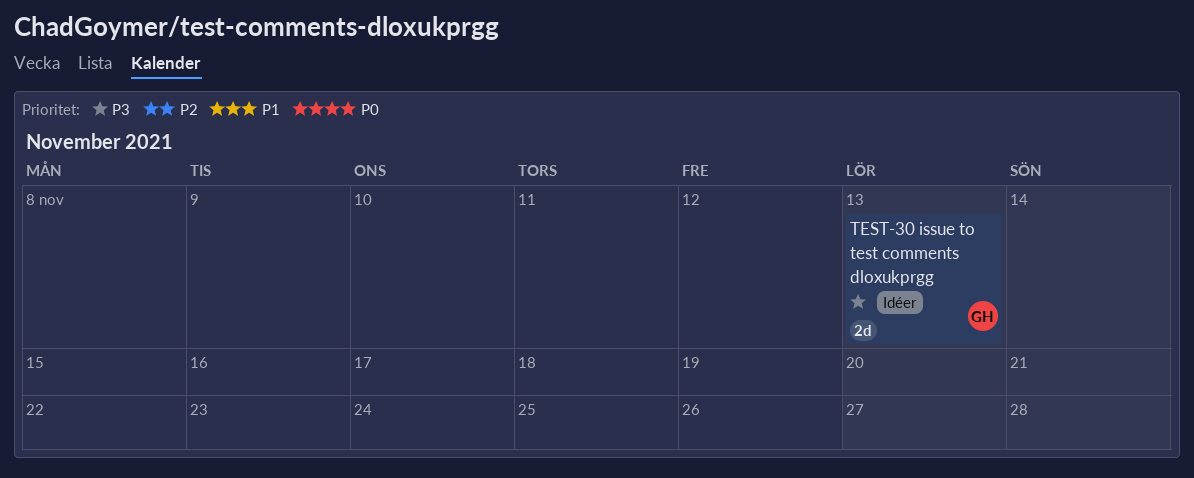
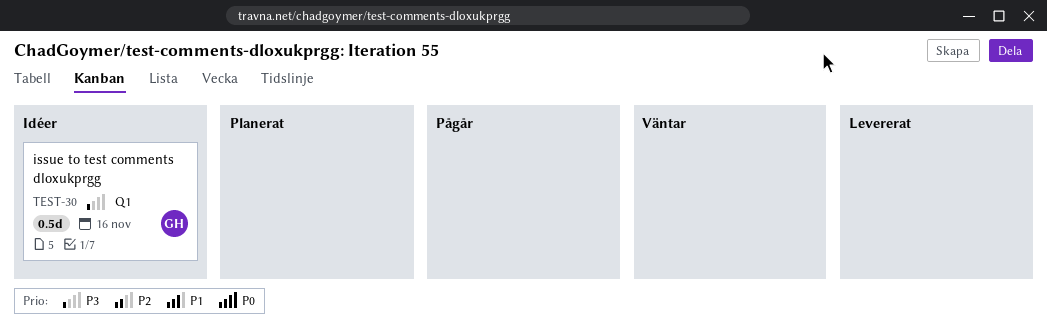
TEST-30, estimate: 2d -> 0.5d
TEST-30, due: Nov 13 -> Nov 16

